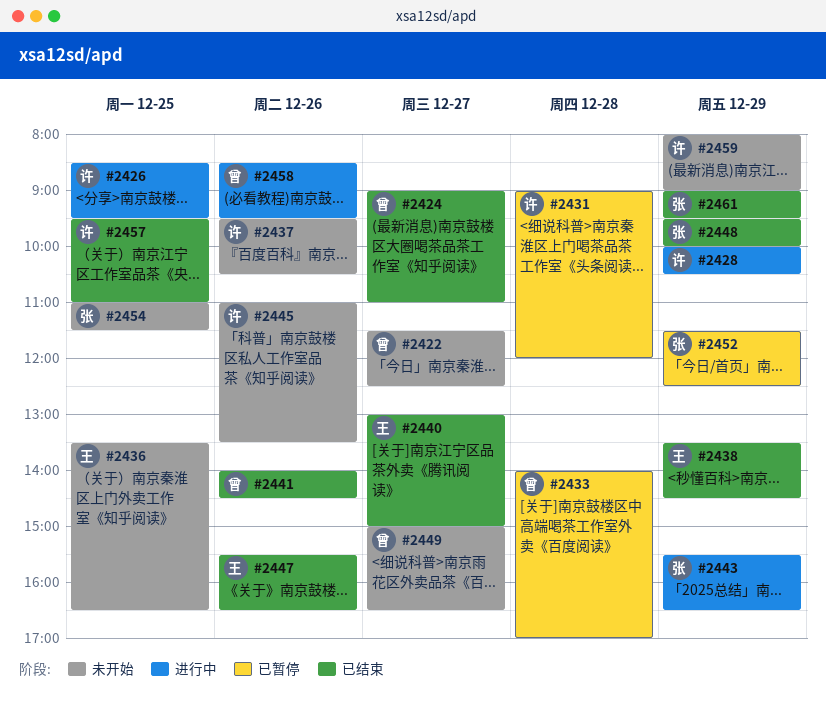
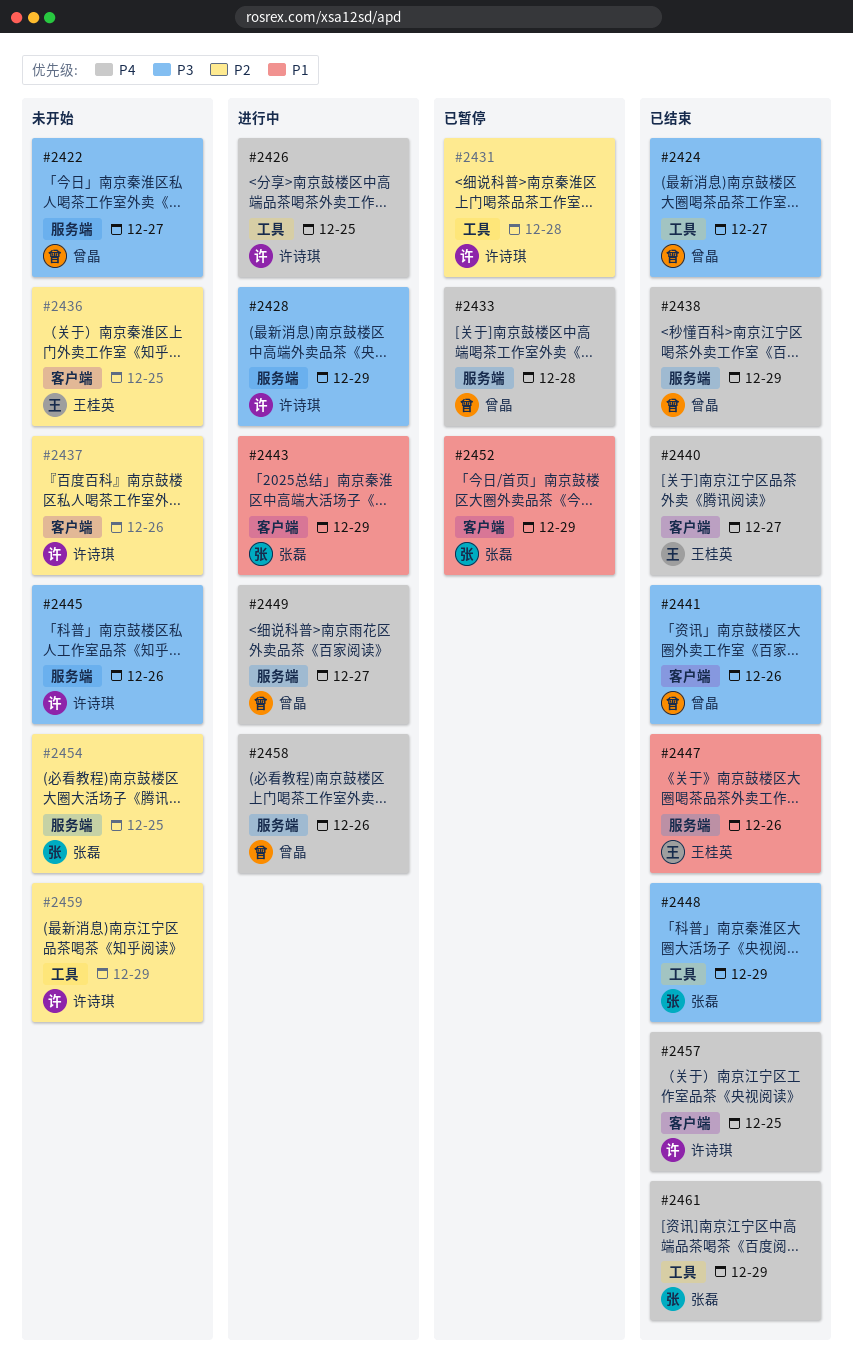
#2438, owner: 王桂英 -> 曾晶
#2449, status: 未开始 -> 进行中

